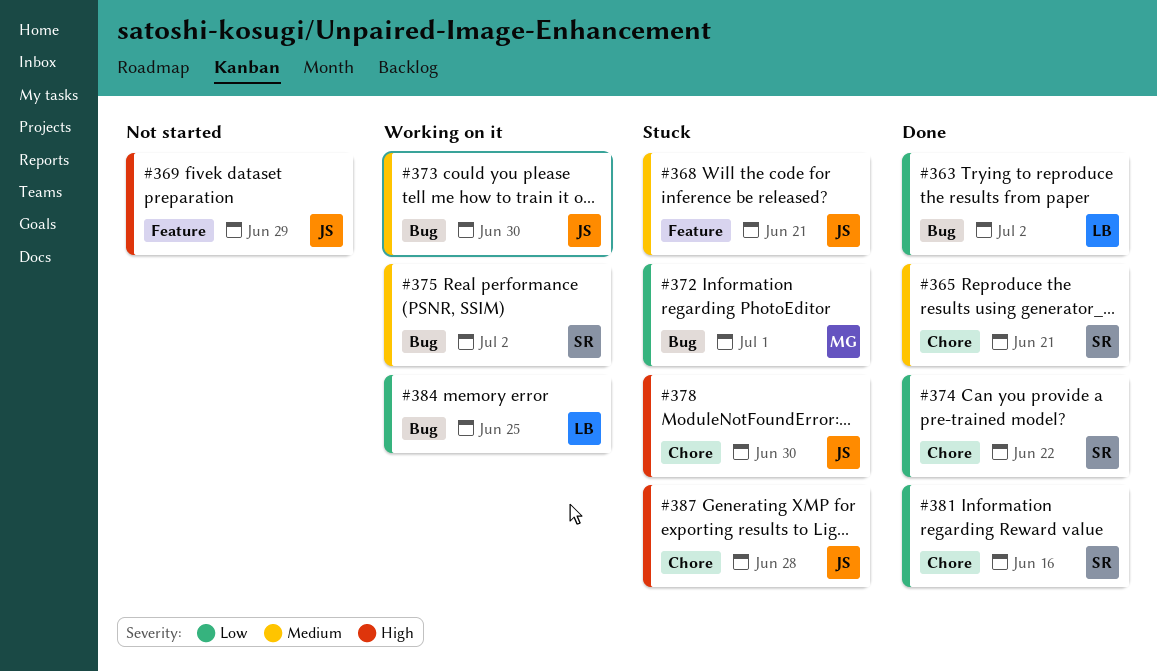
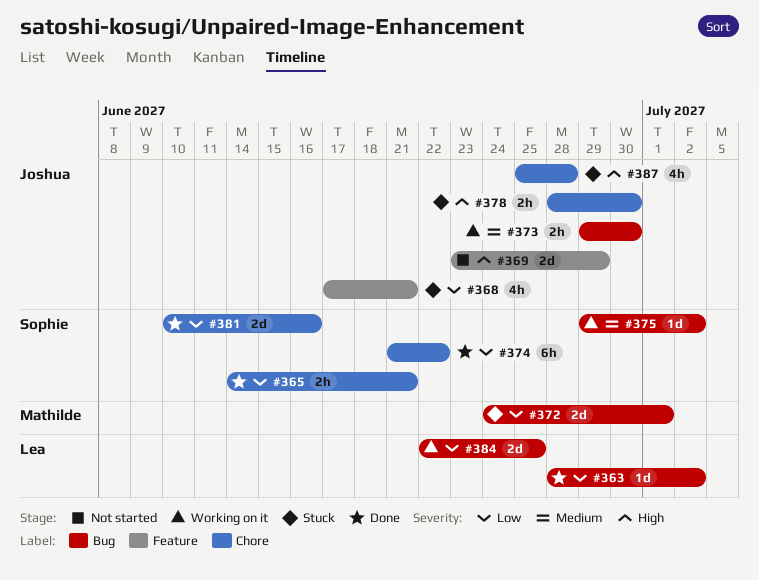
#365, priority: Medium -> Low
#368, priority: Medium -> Low

